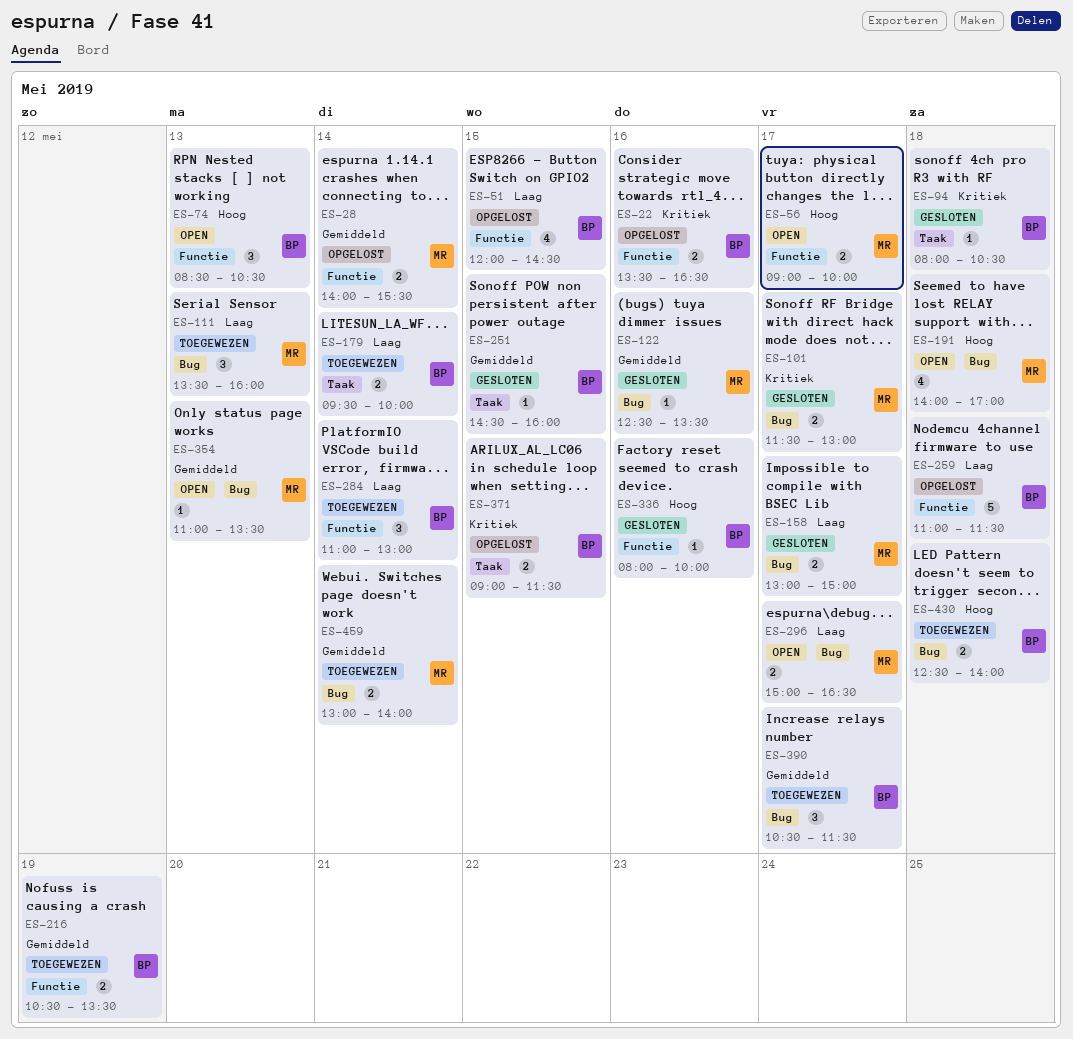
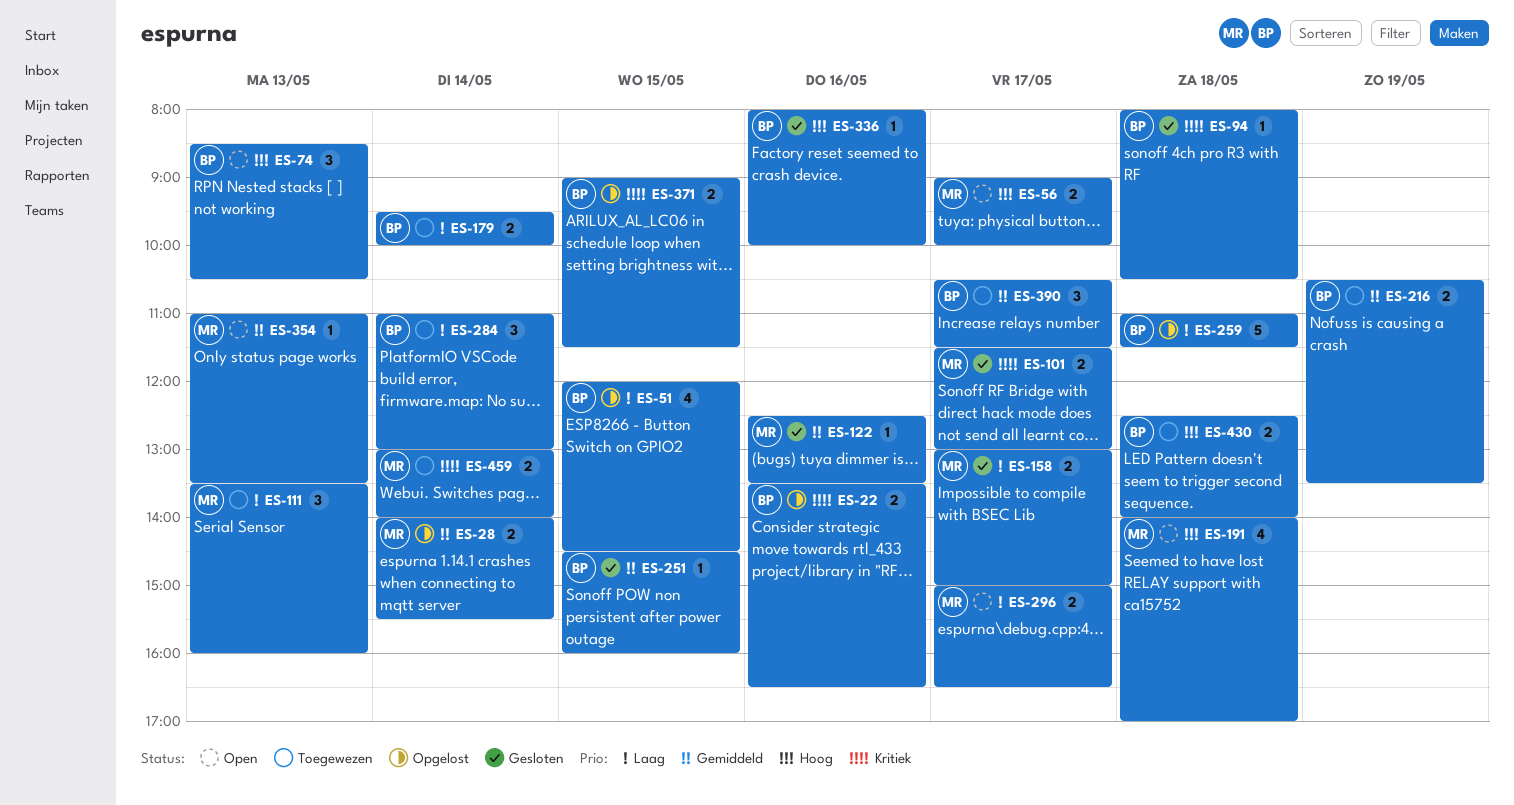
ES-459, priority: Gemiddeld -> Kritiek

